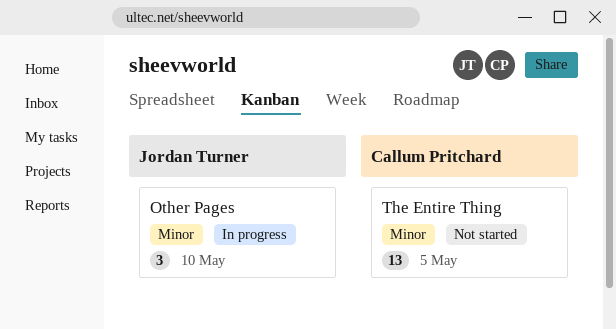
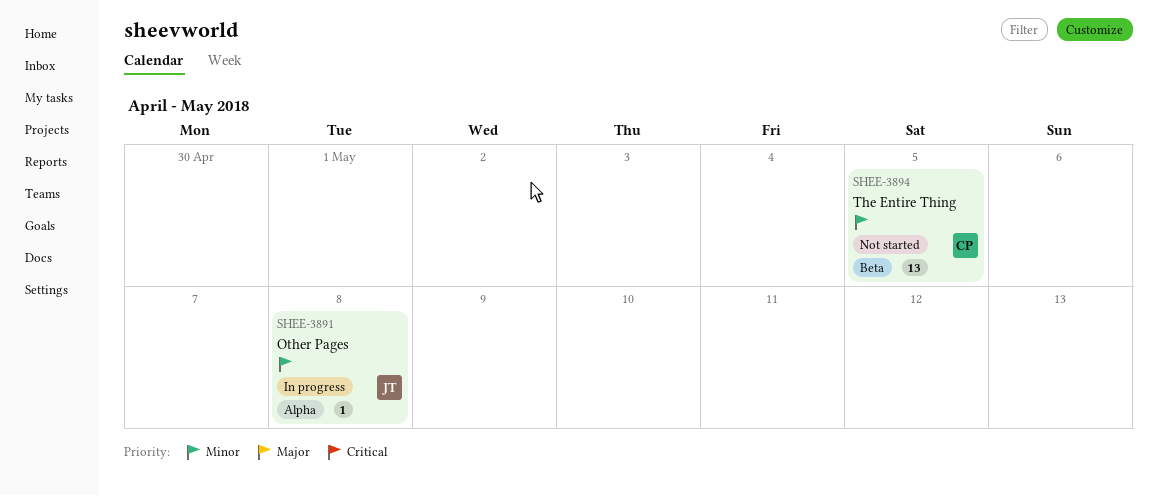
Other Pages, estimate: 3 -> 1
Other Pages, due: May 10 -> May 8

